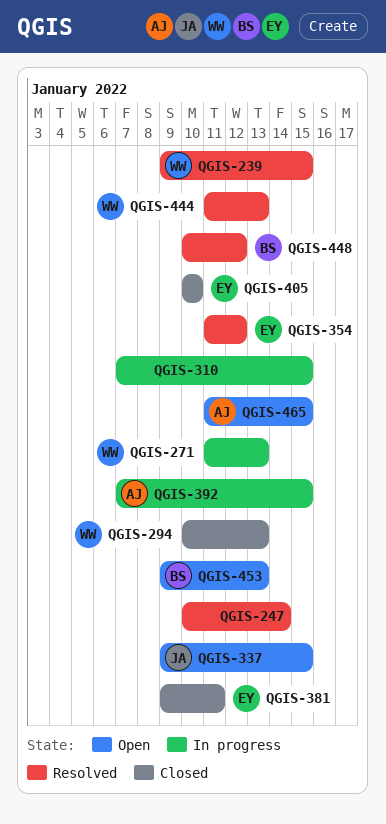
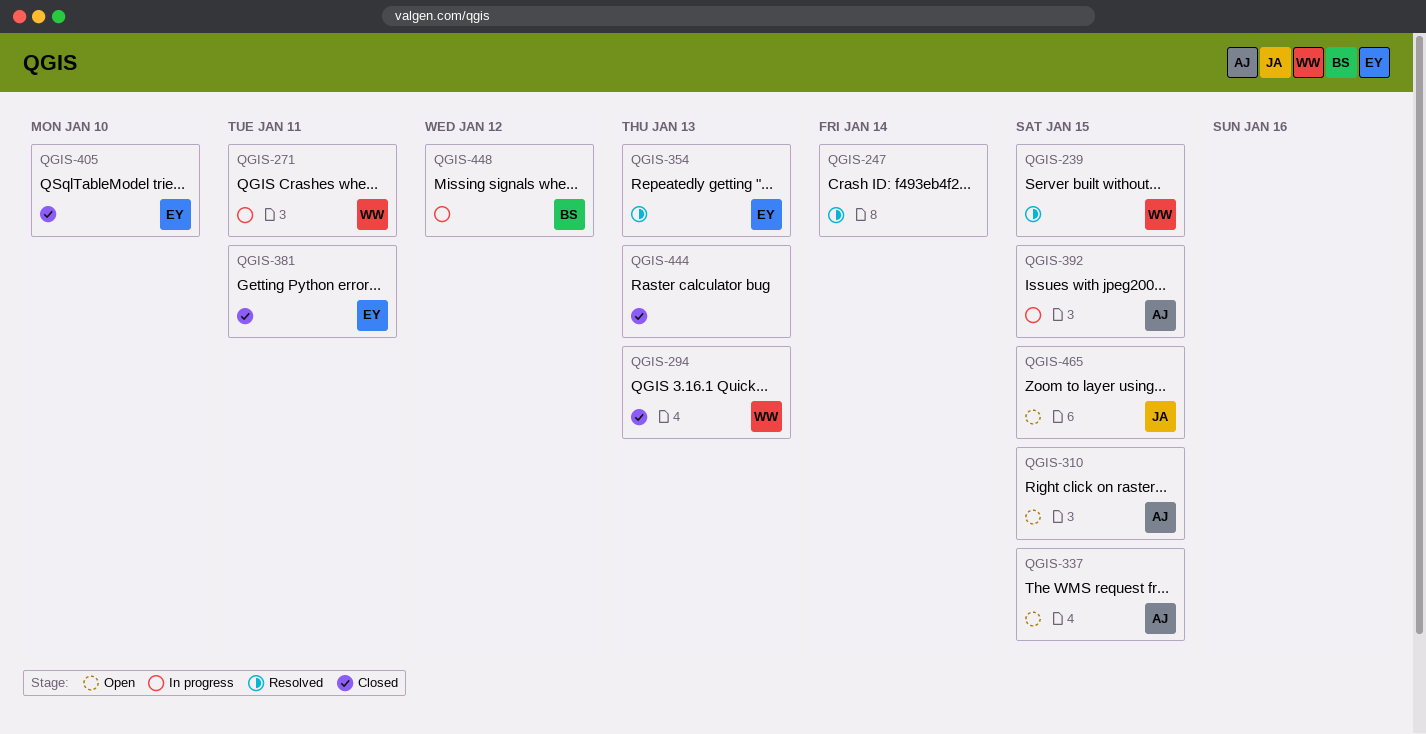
QGIS-271, due: Jan 13 -> Jan 11
QGIS-310, status: In progress -> Open
QGIS-310, owner: none -> AJ
QGIS-337, owner: JA -> AJ
QGIS-354, due: Jan 12 -> Jan 13
QGIS-444, status: Resolved -> Closed
QGIS-444, owner: WW -> none
QGIS-448, status: Resolved -> In progress
QGIS-453: present -> none
QGIS-465, owner: AJ -> JA

